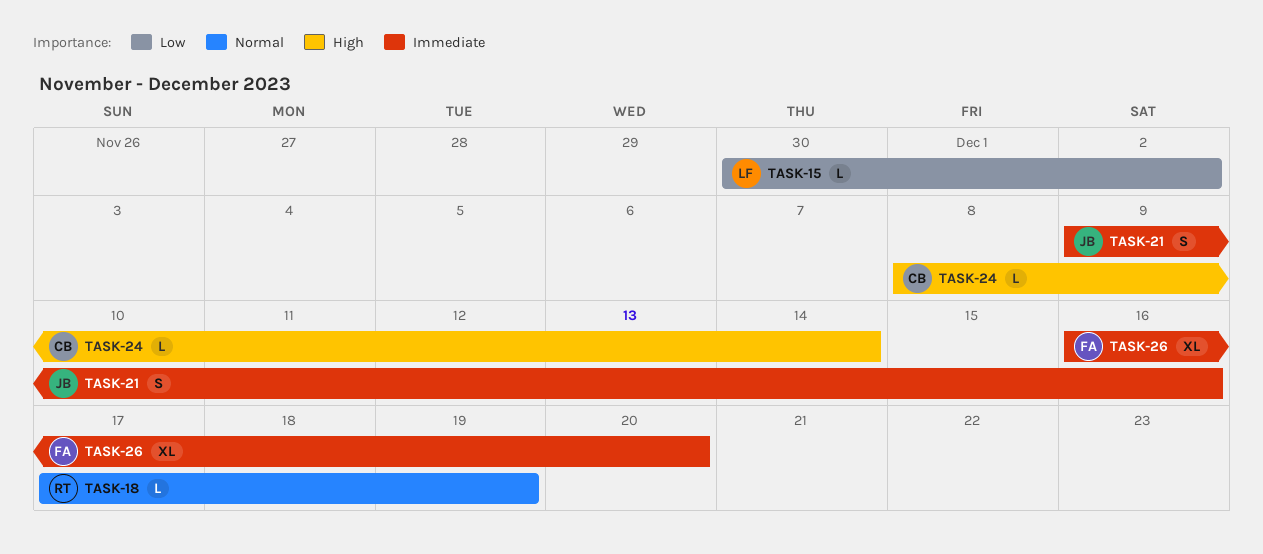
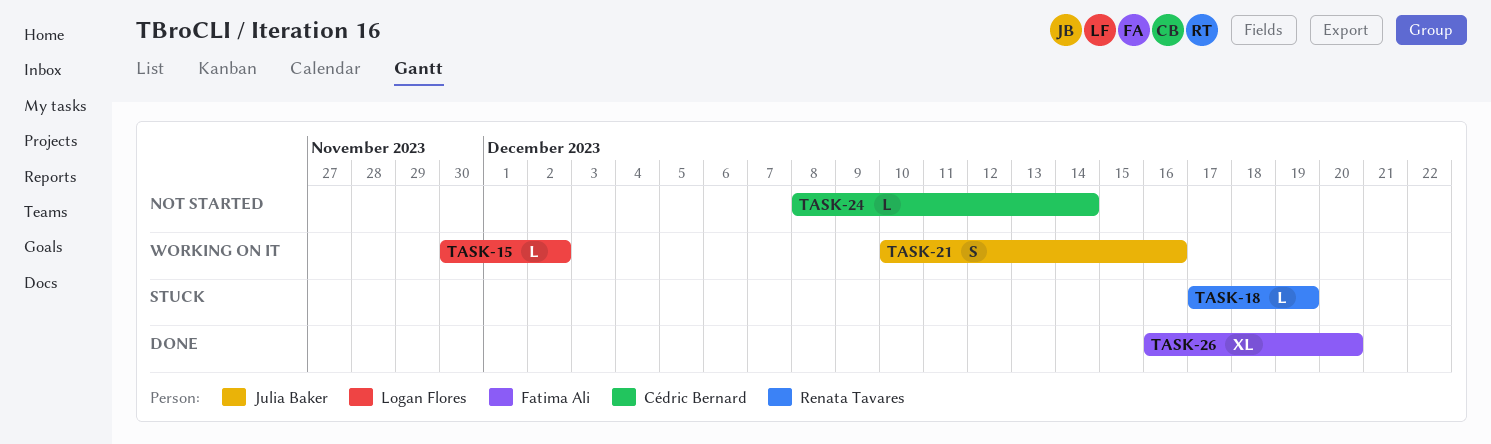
TASK-21, start: Dec 9 -> Dec 10

